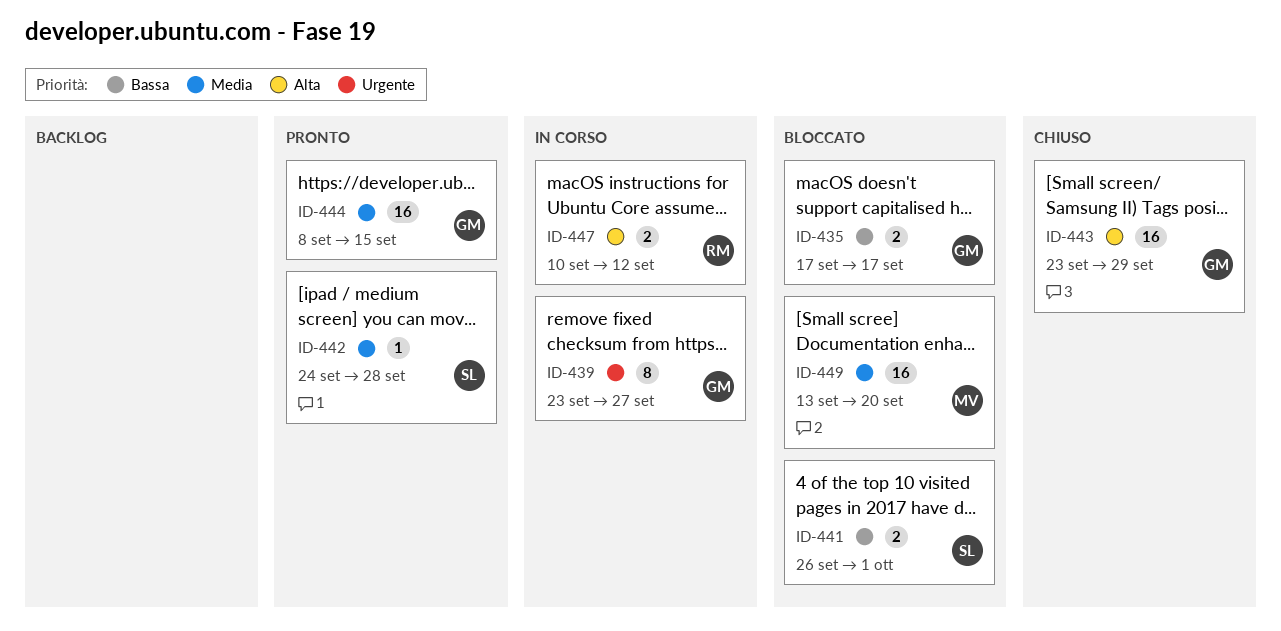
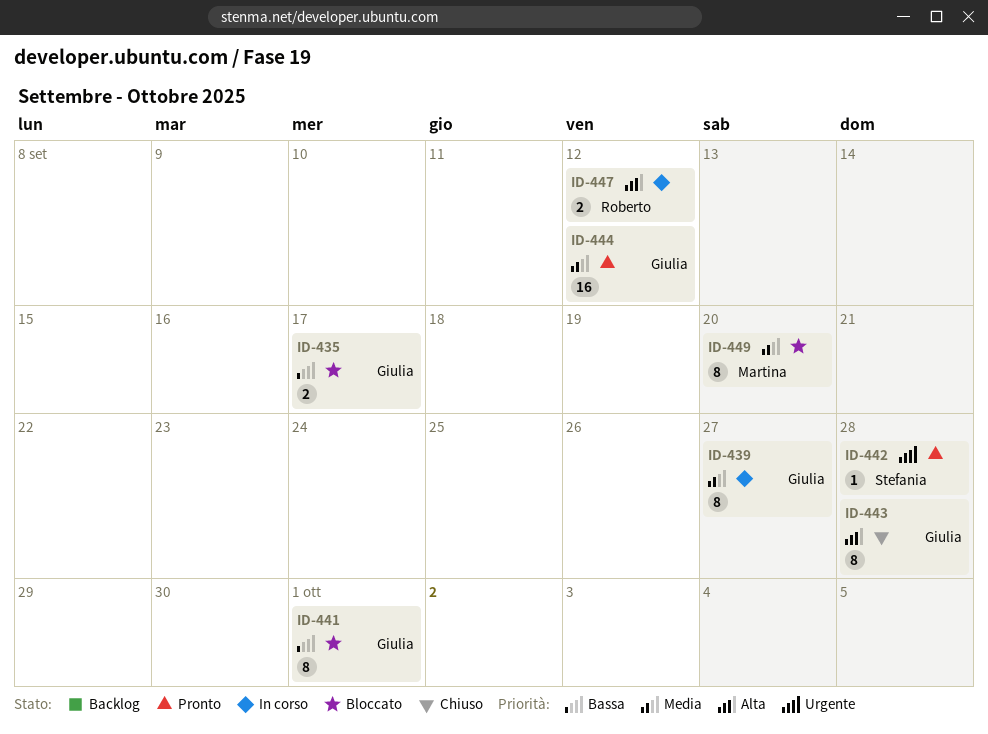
ID-439, priority: Urgente -> Media
ID-441, owner: Stefania -> Giulia
ID-441, estimate: 2 -> 8
ID-442, priority: Media -> Urgente
ID-443, estimate: 16 -> 8
ID-443, due: Sep 29 -> Sep 28
ID-444, due: Sep 15 -> Sep 12
ID-449, estimate: 16 -> 8

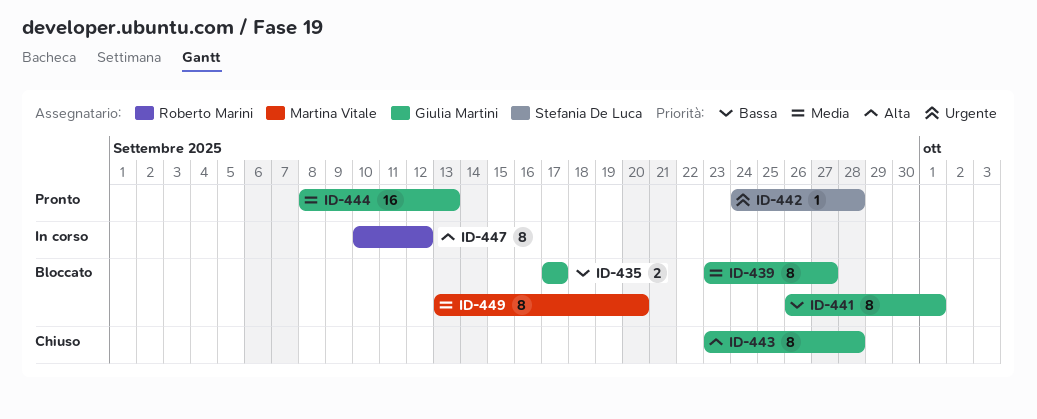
ID-439, status: In corso -> Bloccato
ID-444, due: Sep 12 -> Sep 13
ID-447, estimate: 2 -> 8

